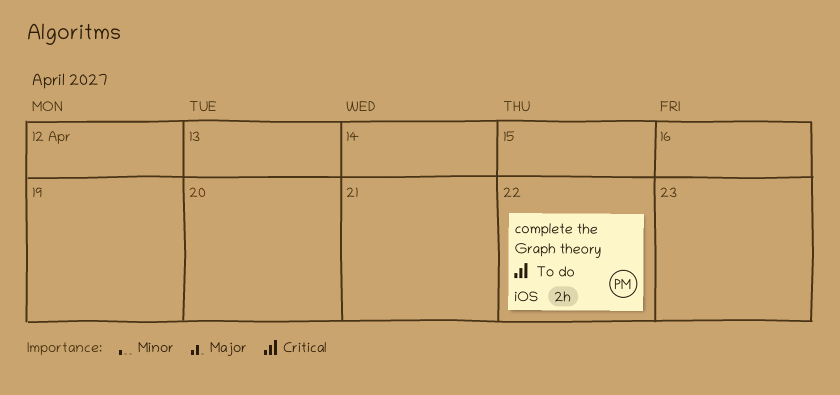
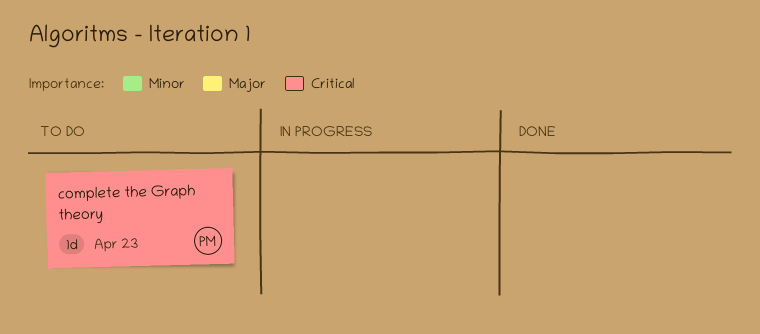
complete the Graph theory, estimate: 2h -> 1d
complete the Graph theory, due: Apr 22 -> Apr 23

